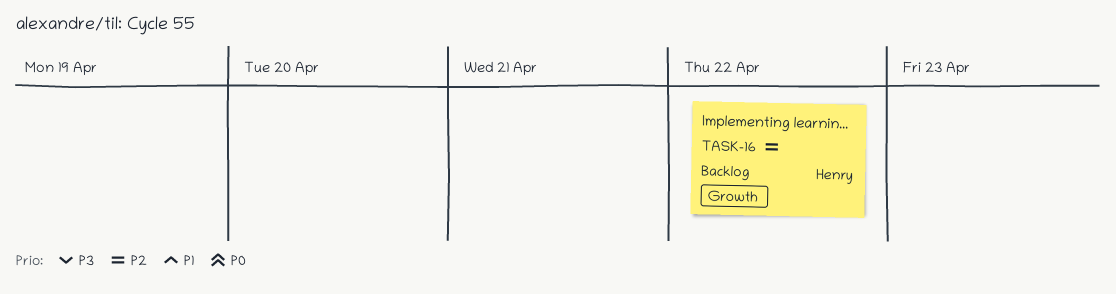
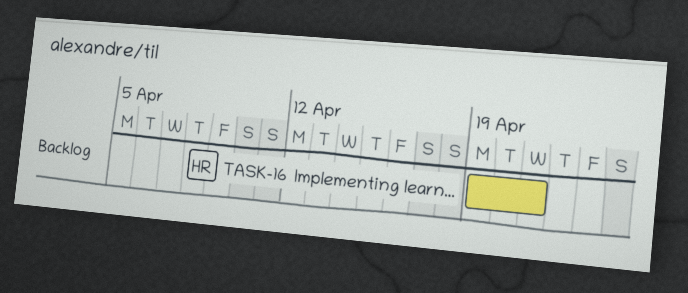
TASK-16, due: Apr 22 -> Apr 21

